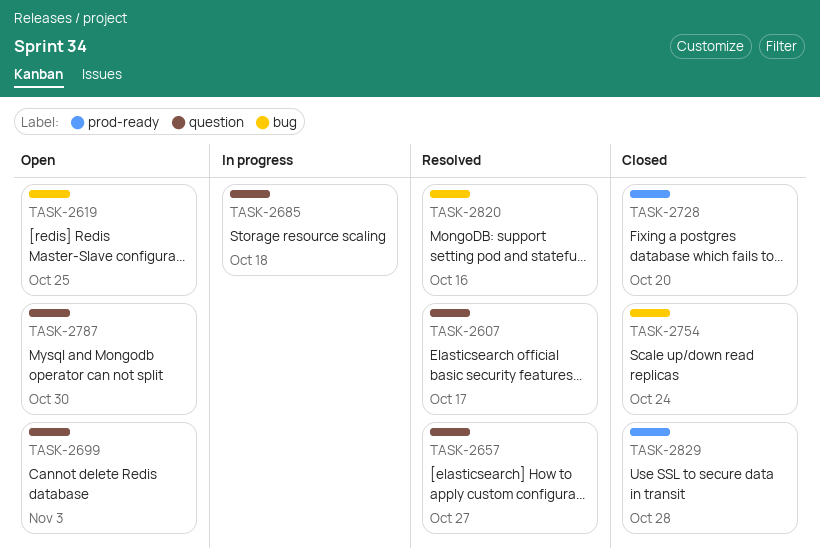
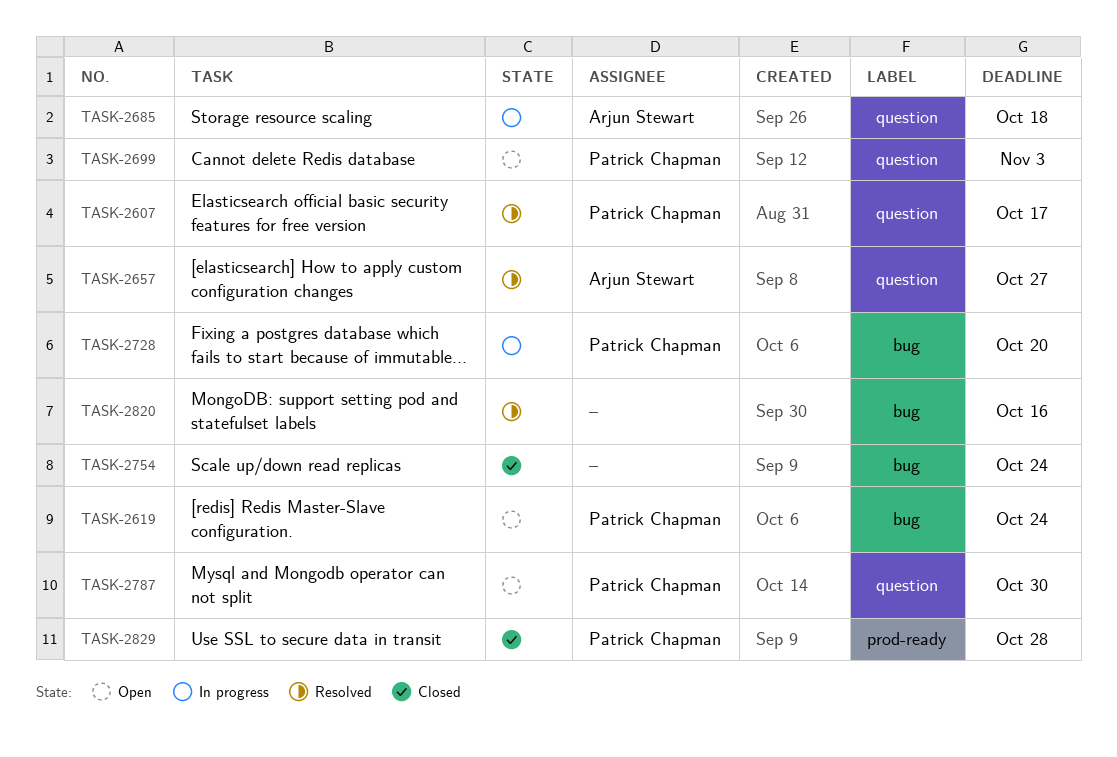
TASK-2619, due: Oct 25 -> Oct 24
TASK-2728, status: Closed -> In progress
TASK-2728, label: prod-ready -> bug

